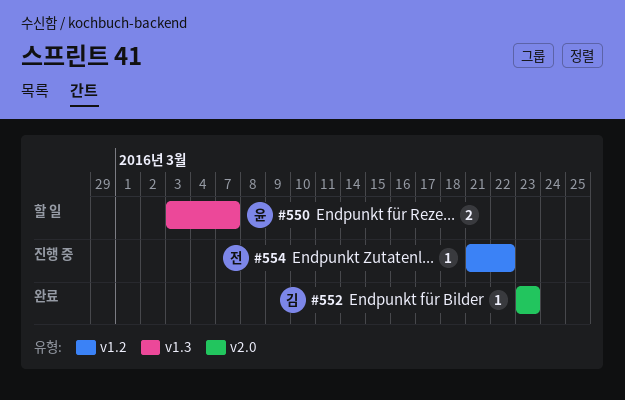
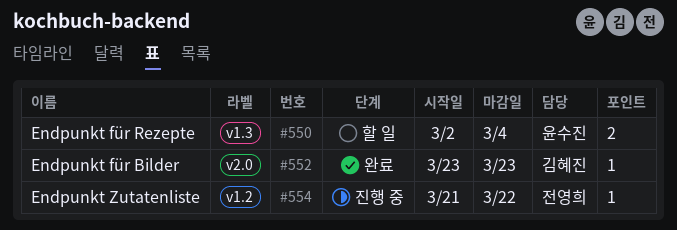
#550, start: Mar 3 -> Mar 2
#550, due: Mar 7 -> Mar 4

